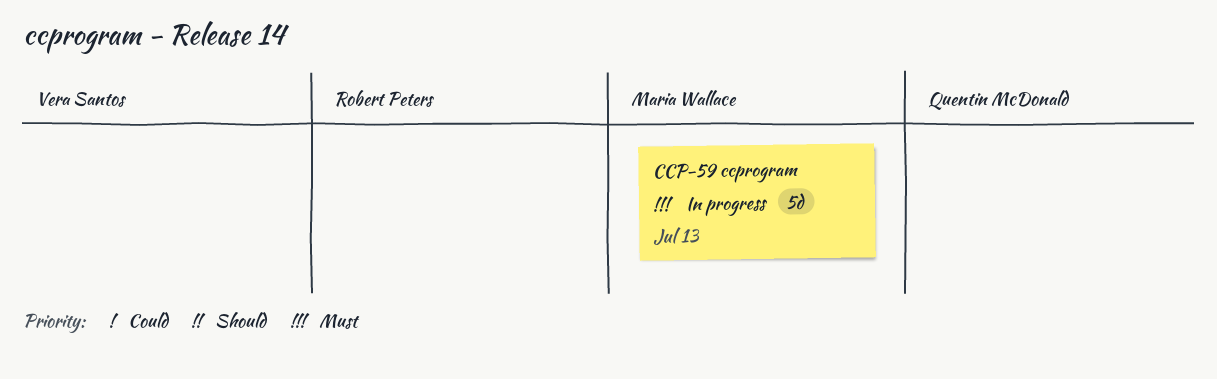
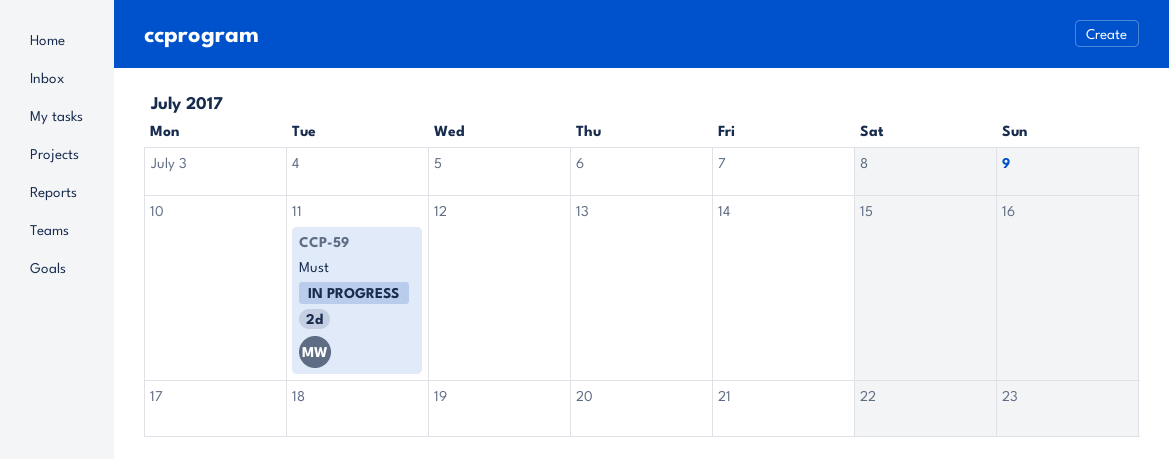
CCP-59, estimate: 5d -> 2d
CCP-59, due: Jul 13 -> Jul 11

